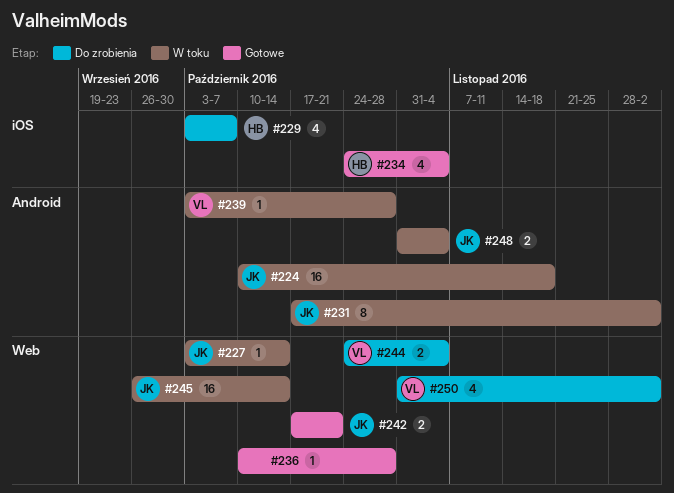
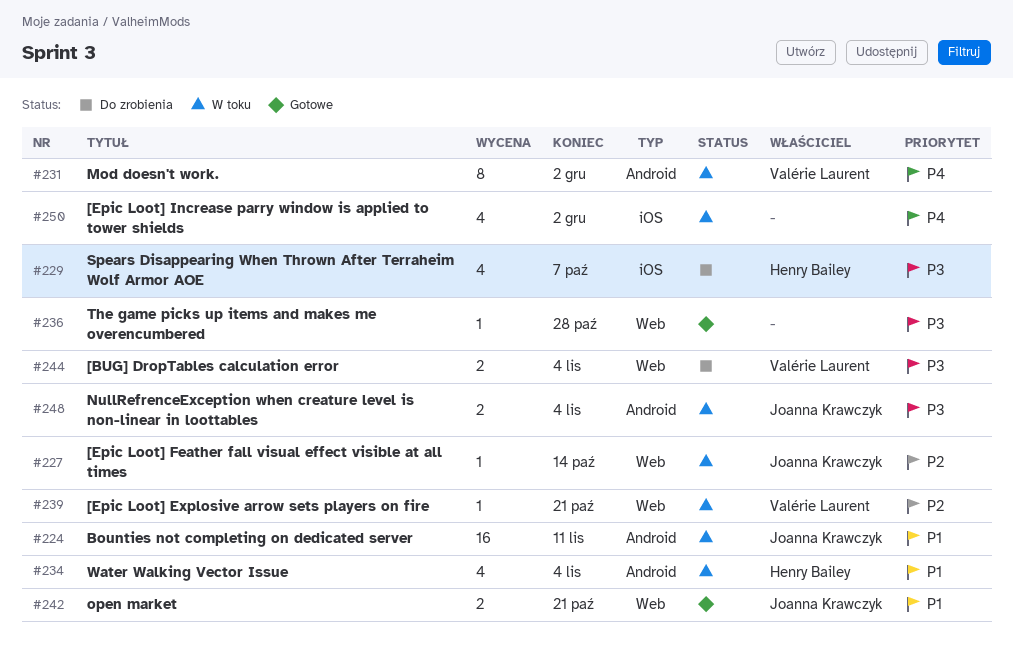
#224, due: Nov 18 -> Nov 11
#231, owner: Joanna Krawczyk -> Valérie Laurent
#234, status: Gotowe -> W toku
#234, label: iOS -> Android
#239, label: Android -> Web
#239, due: Oct 28 -> Oct 21
#245: present -> none
#250, status: Do zrobienia -> W toku
#250, owner: Valérie Laurent -> none
#250, label: Web -> iOS

